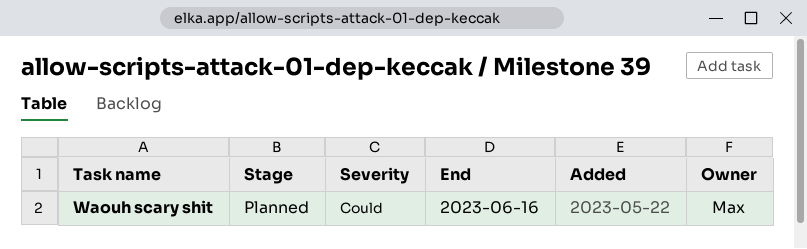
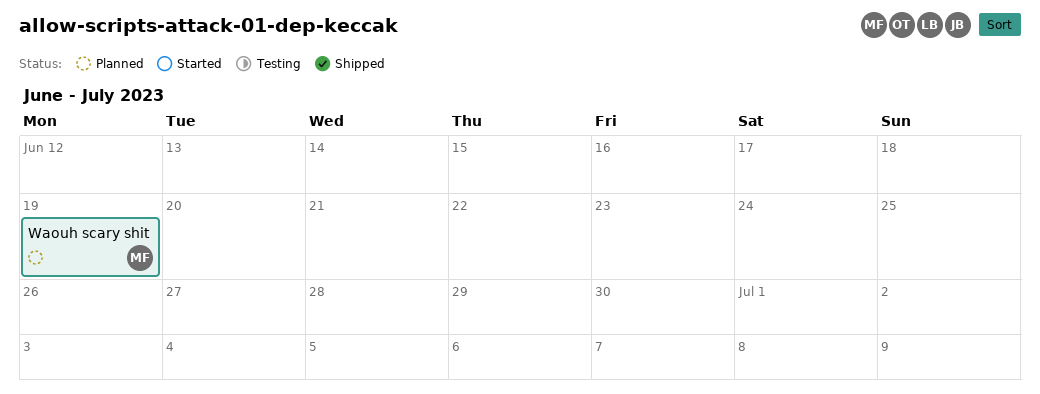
Waouh scary shit, due: Jun 16 -> Jun 19

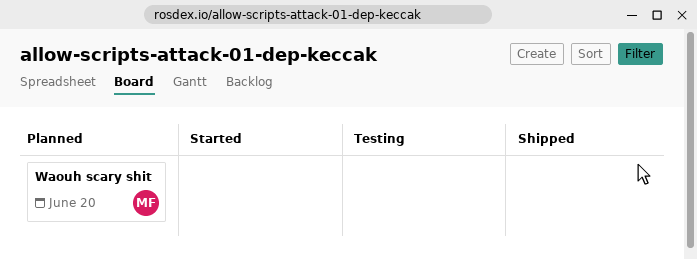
Waouh scary shit, due: Jun 19 -> Jun 20

